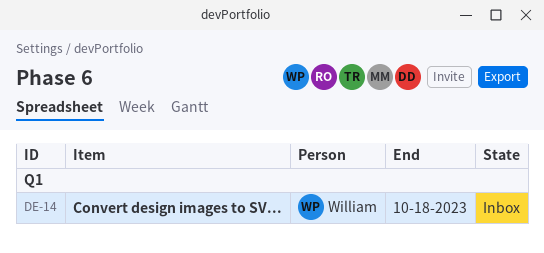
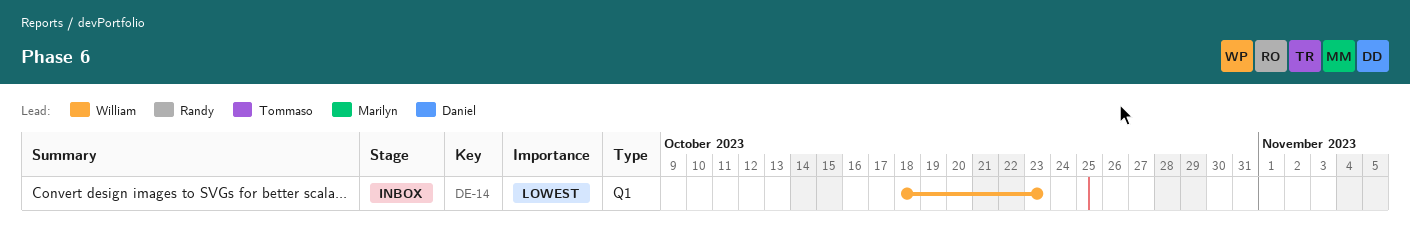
DE-14, due: Oct 18 -> Oct 23

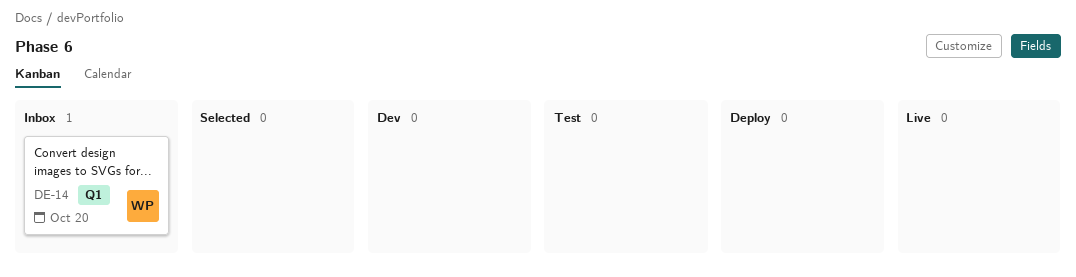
DE-14, due: Oct 23 -> Oct 20

